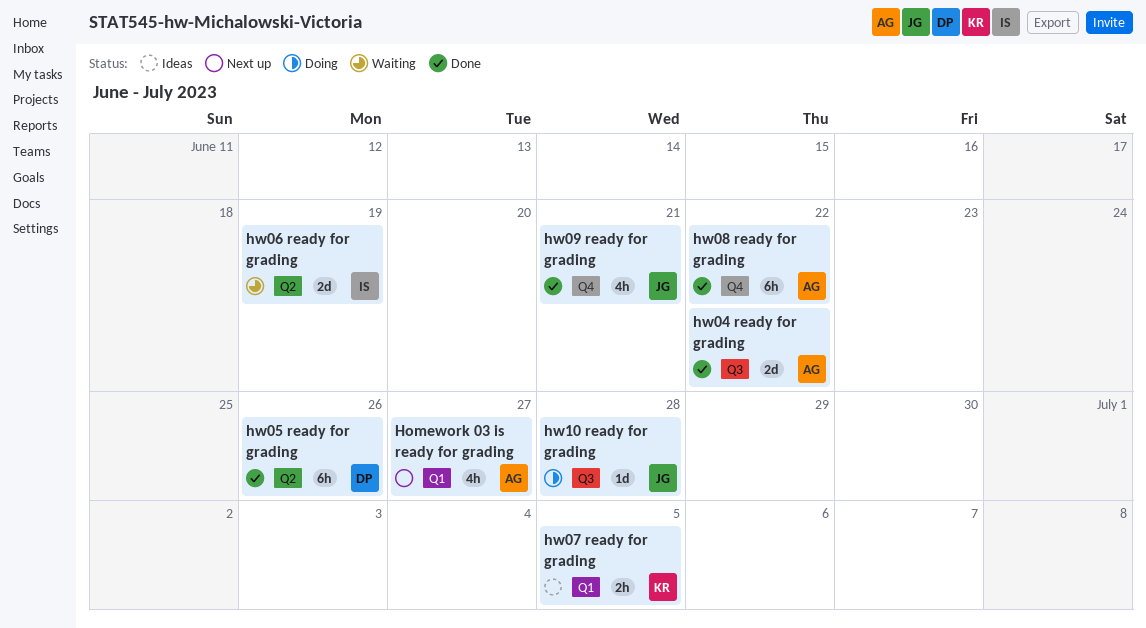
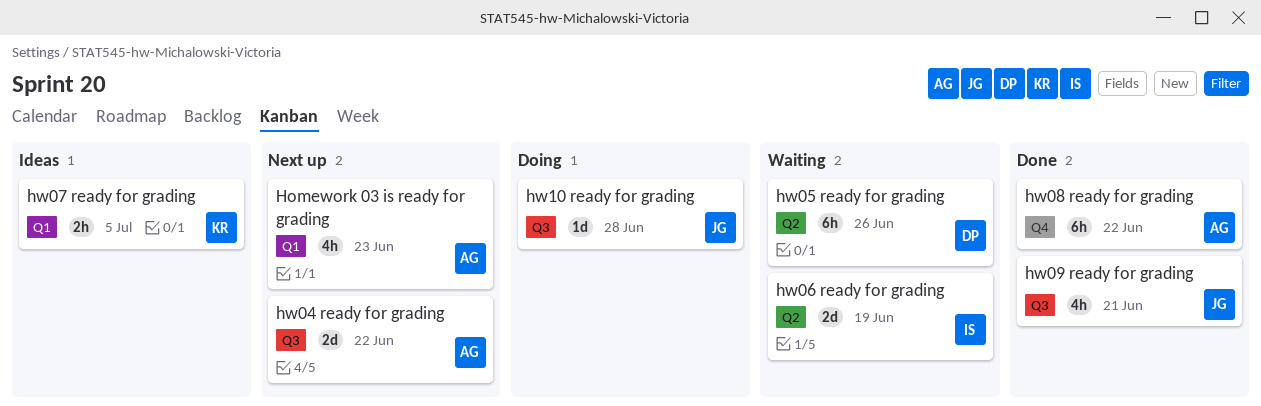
Homework 03 is ready for grading, due: Jun 27 -> Jun 23
hw04 ready for grading, status: Done -> Next up
hw05 ready for grading, status: Done -> Waiting
hw09 ready for grading, label: Q4 -> Q3

